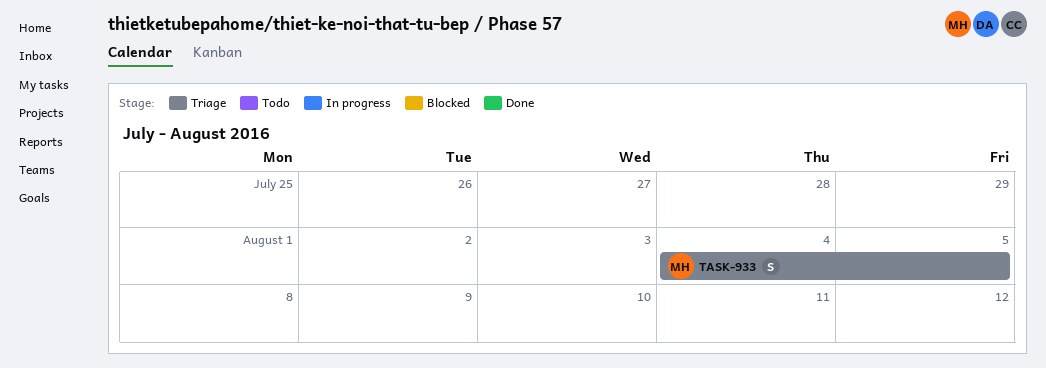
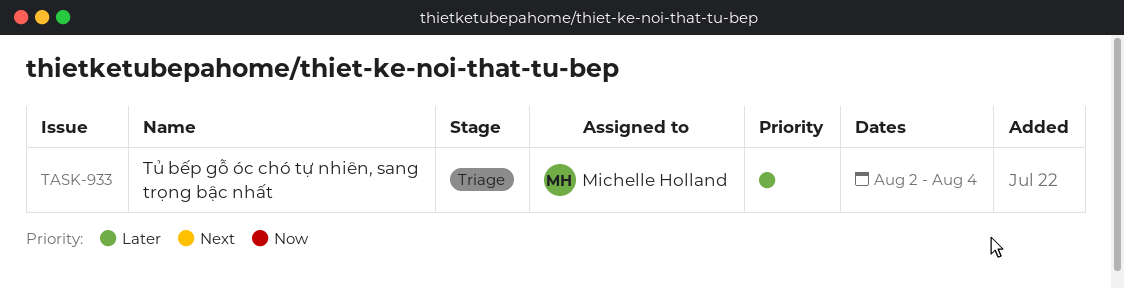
TASK-933, start: Aug 4 -> Aug 2
TASK-933, due: Aug 5 -> Aug 4

